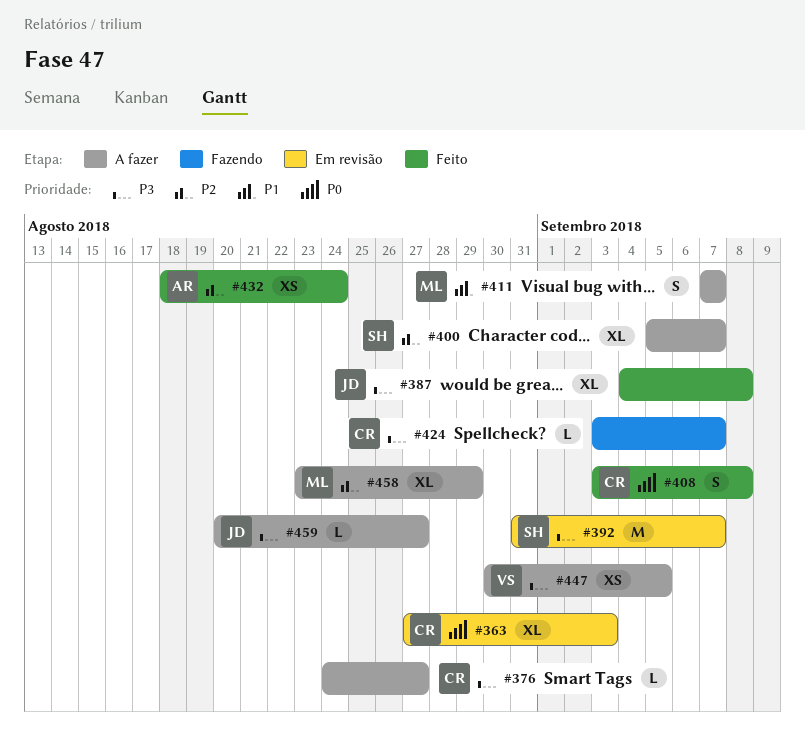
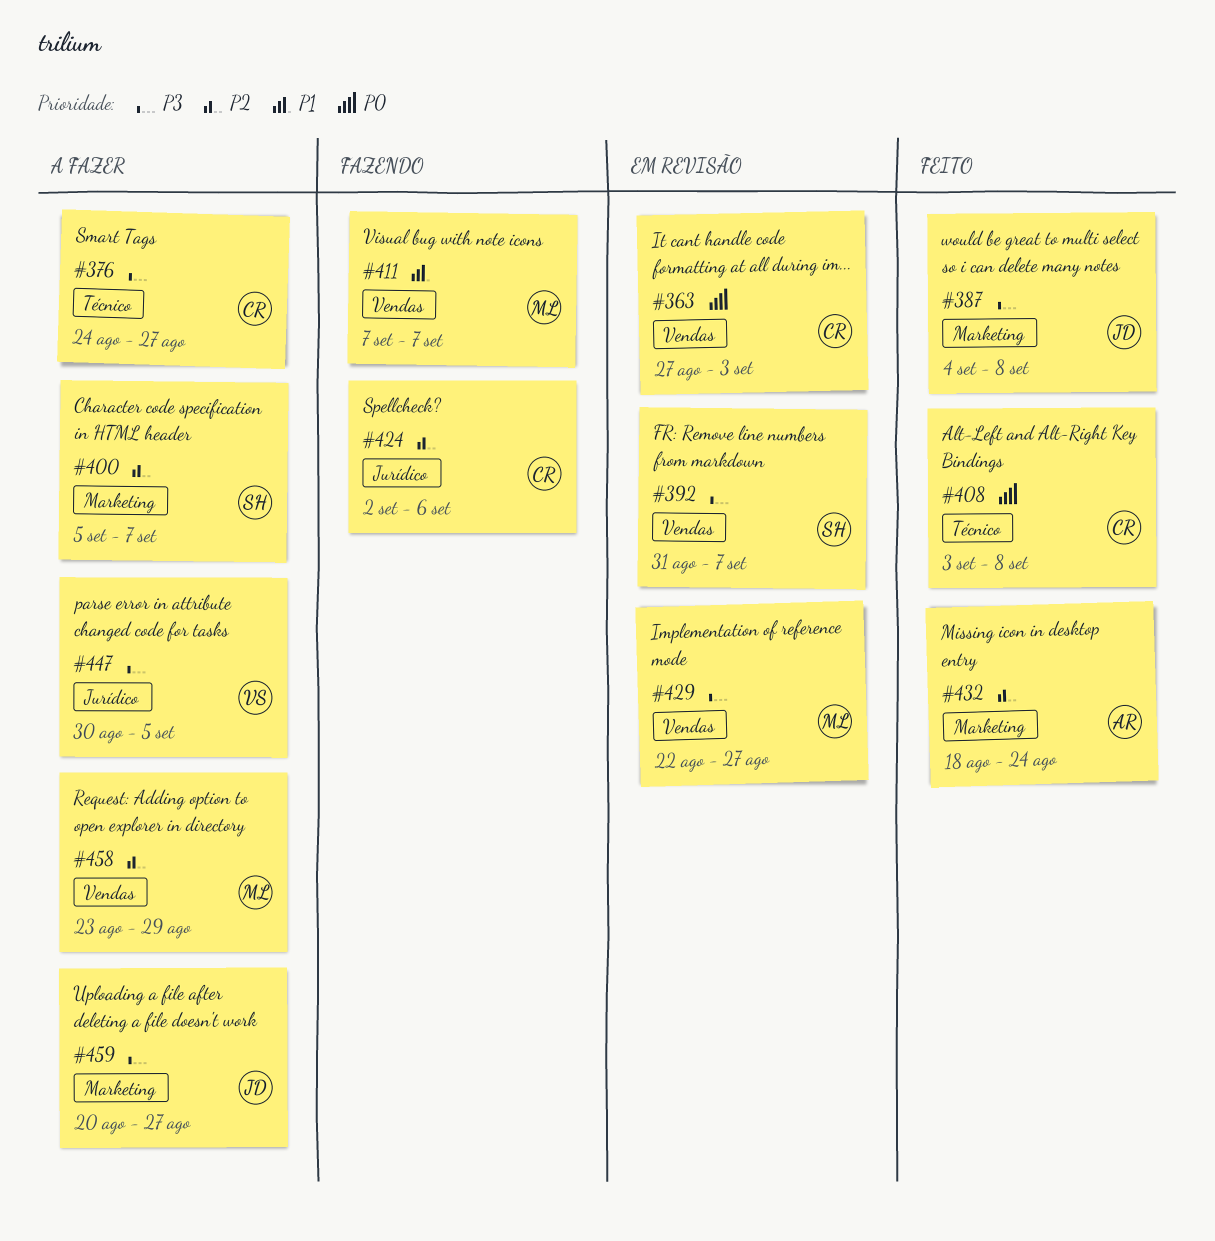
#411, status: A fazer -> Fazendo
#424, priority: P3 -> P2
#424, start: Sep 3 -> Sep 2
#424, due: Sep 7 -> Sep 6
#429: none -> present

